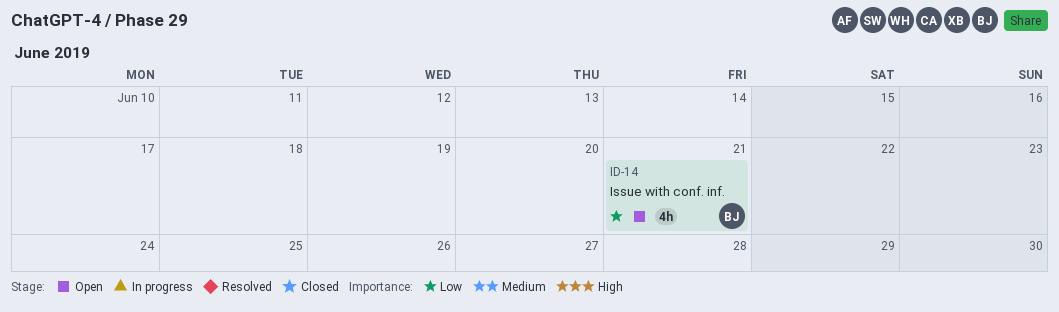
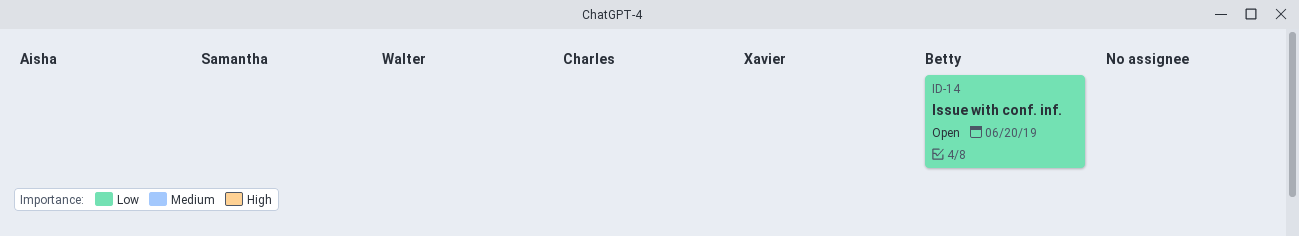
ID-14, due: Jun 21 -> Jun 20

